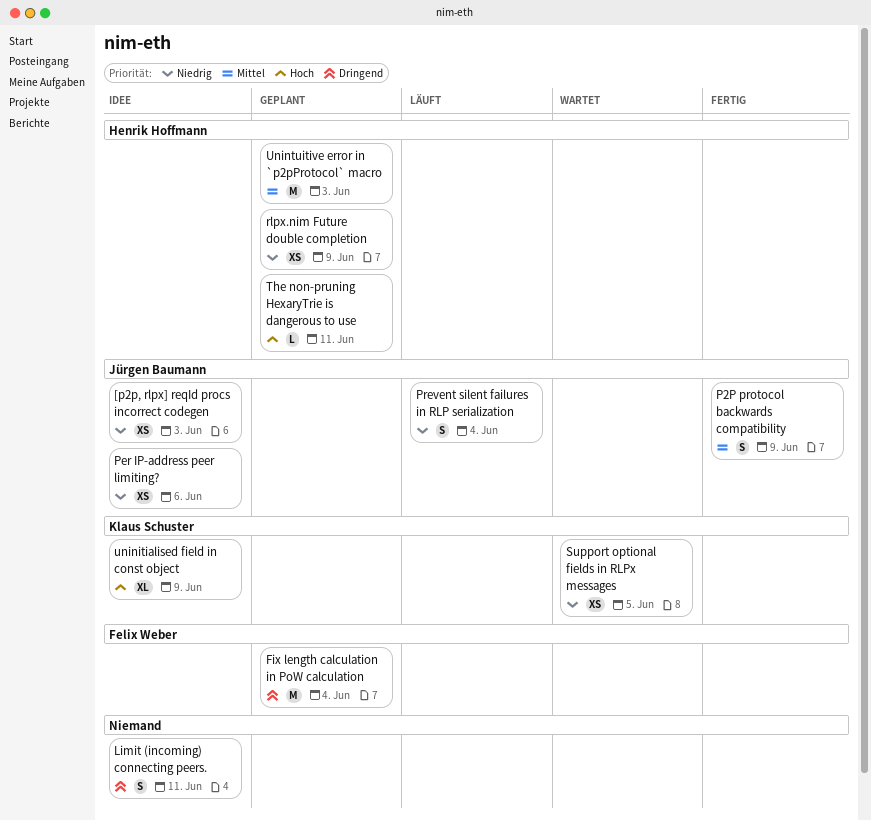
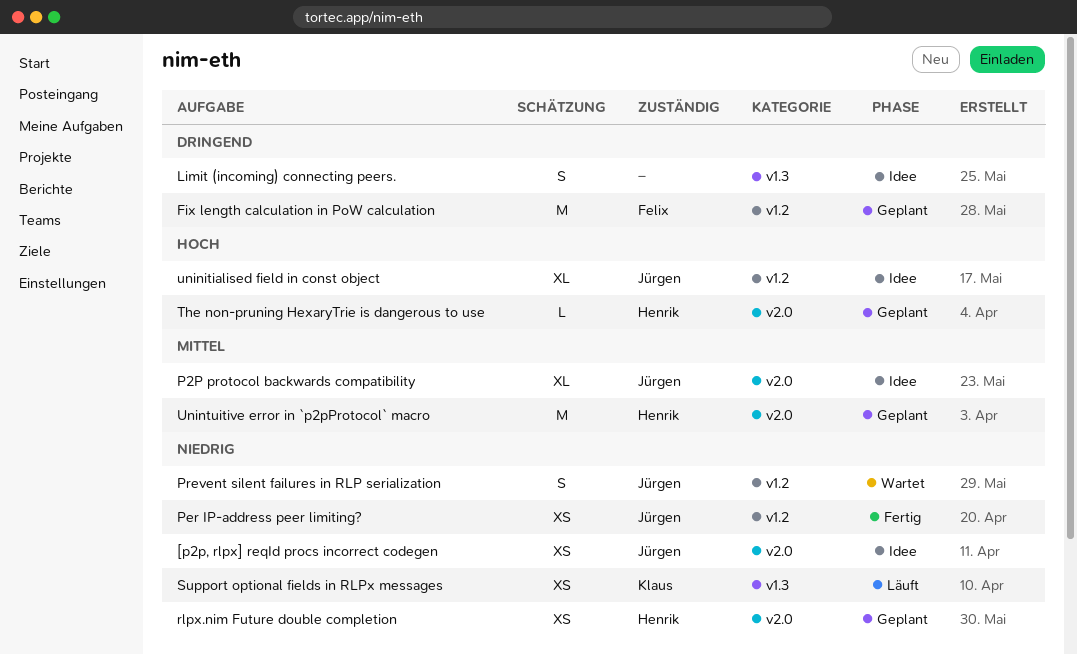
P2P protocol backwards compatibility, status: Fertig -> Idee
P2P protocol backwards compatibility, estimate: S -> XL
Per IP-address peer limiting?, status: Idee -> Fertig
Prevent silent failures in RLP serialization, status: Läuft -> Wartet
Support optional fields in RLPx messages, status: Wartet -> Läuft
uninitialised field in const object, owner: Klaus Schuster -> Jürgen Baumann

